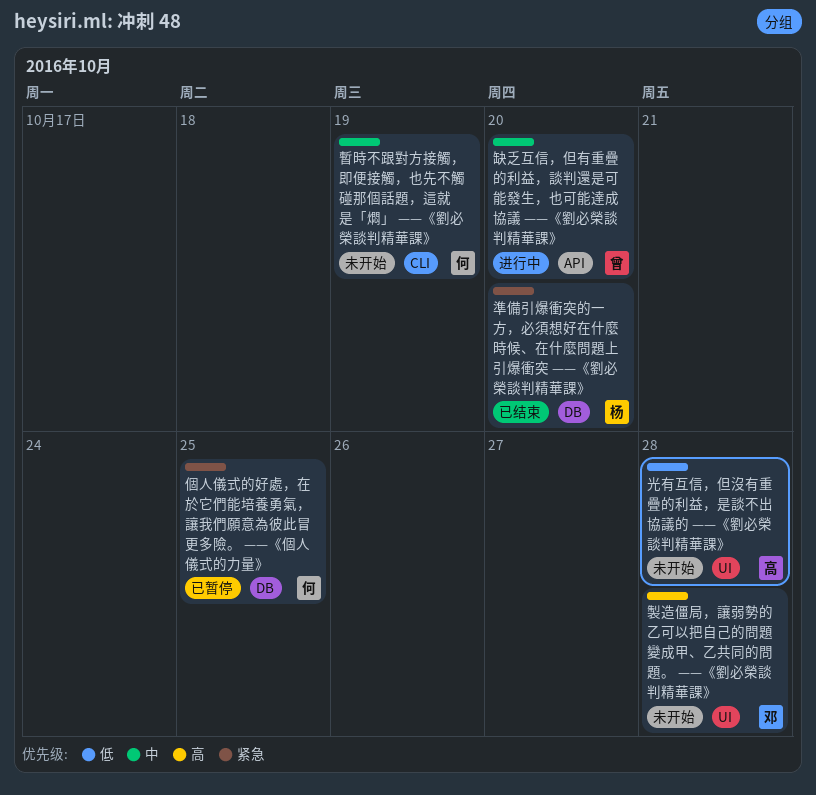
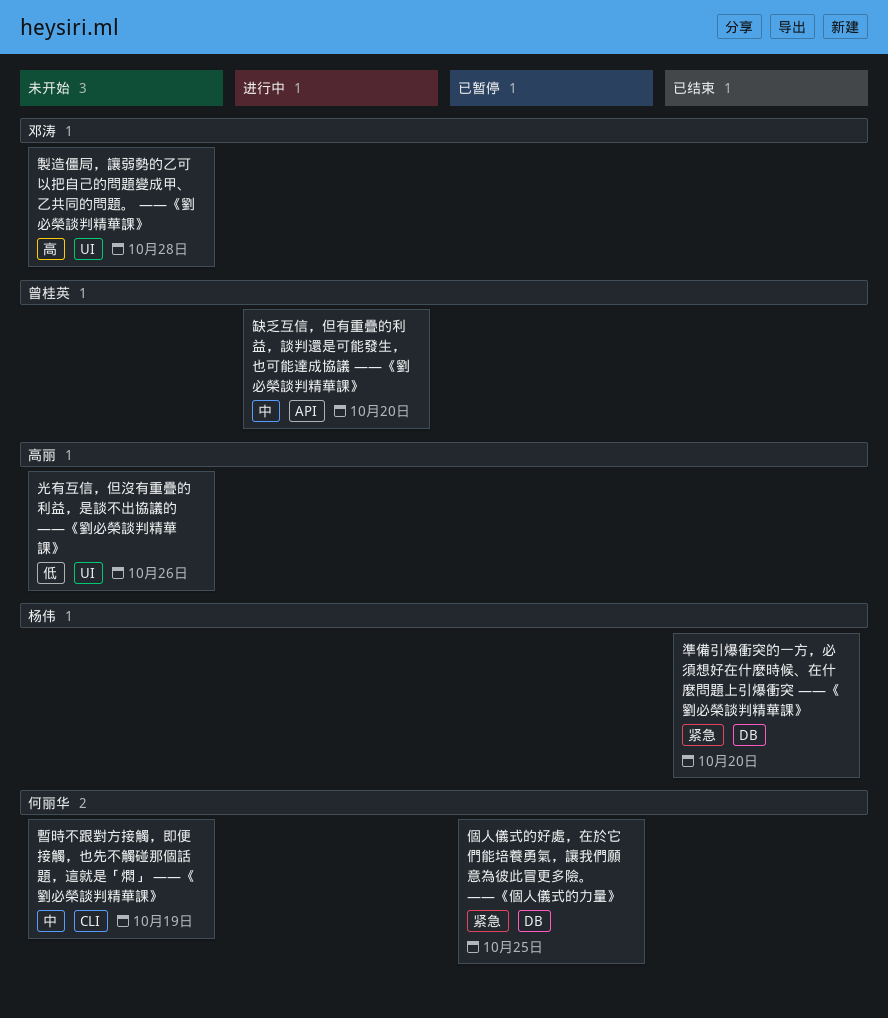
光有互信，但沒有重疊的利益，是談不出協議的 ——《劉必榮談判精華課》, due: Oct 28 -> Oct 26

